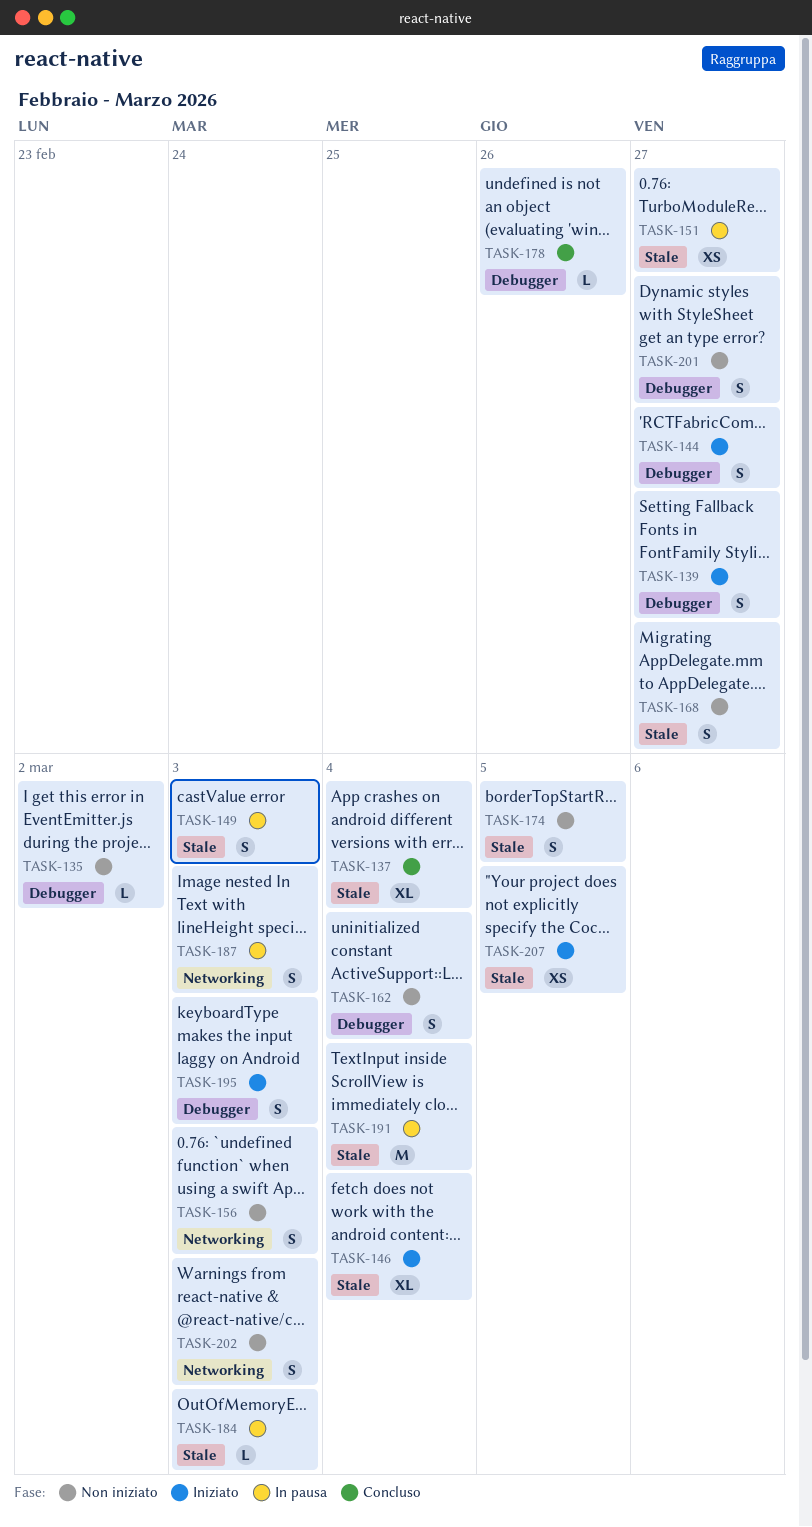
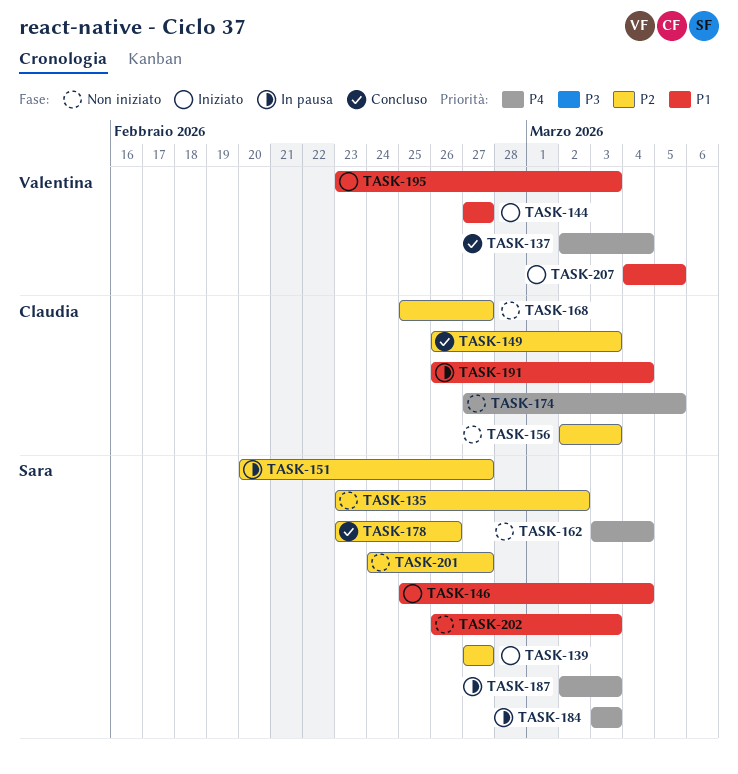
TASK-149, status: In pausa -> Concluso

